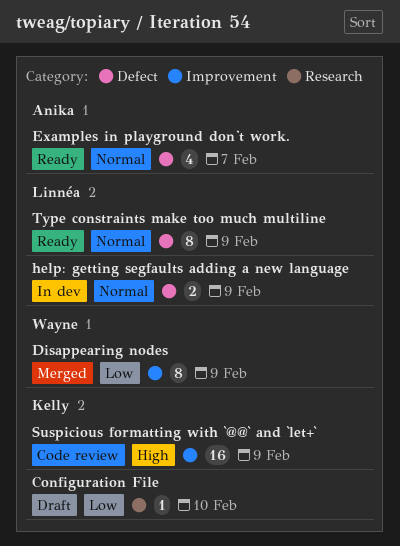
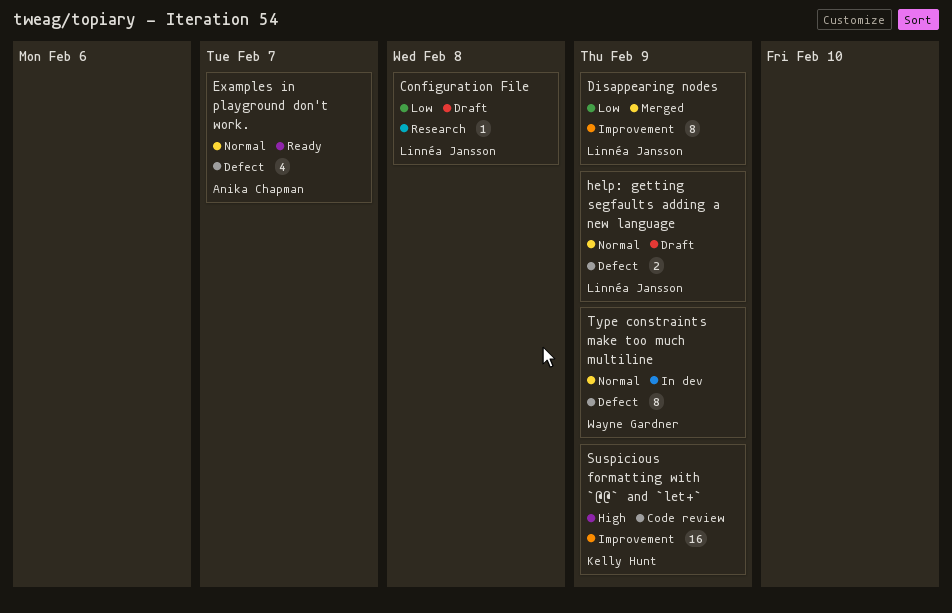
Configuration File, owner: Kelly Hunt -> Linnéa Jansson
Configuration File, due: Feb 10 -> Feb 8
Disappearing nodes, owner: Wayne Gardner -> Linnéa Jansson
help: getting segfaults adding a new language, status: In dev -> Draft
Type constraints make too much multiline, status: Ready -> In dev
Type constraints make too much multiline, owner: Linnéa Jansson -> Wayne Gardner

